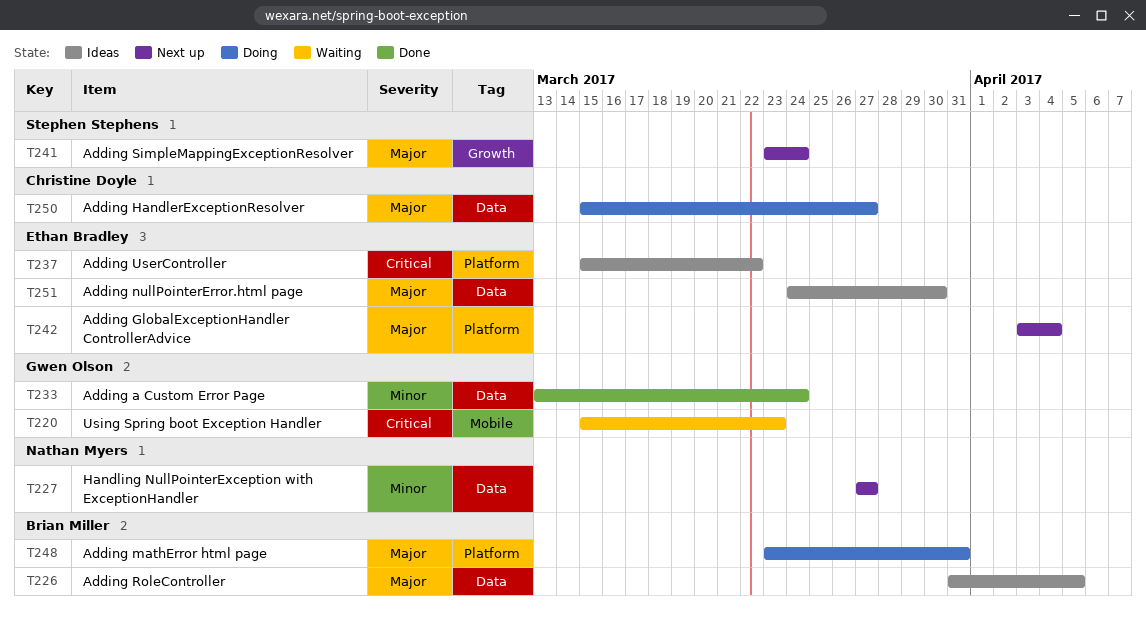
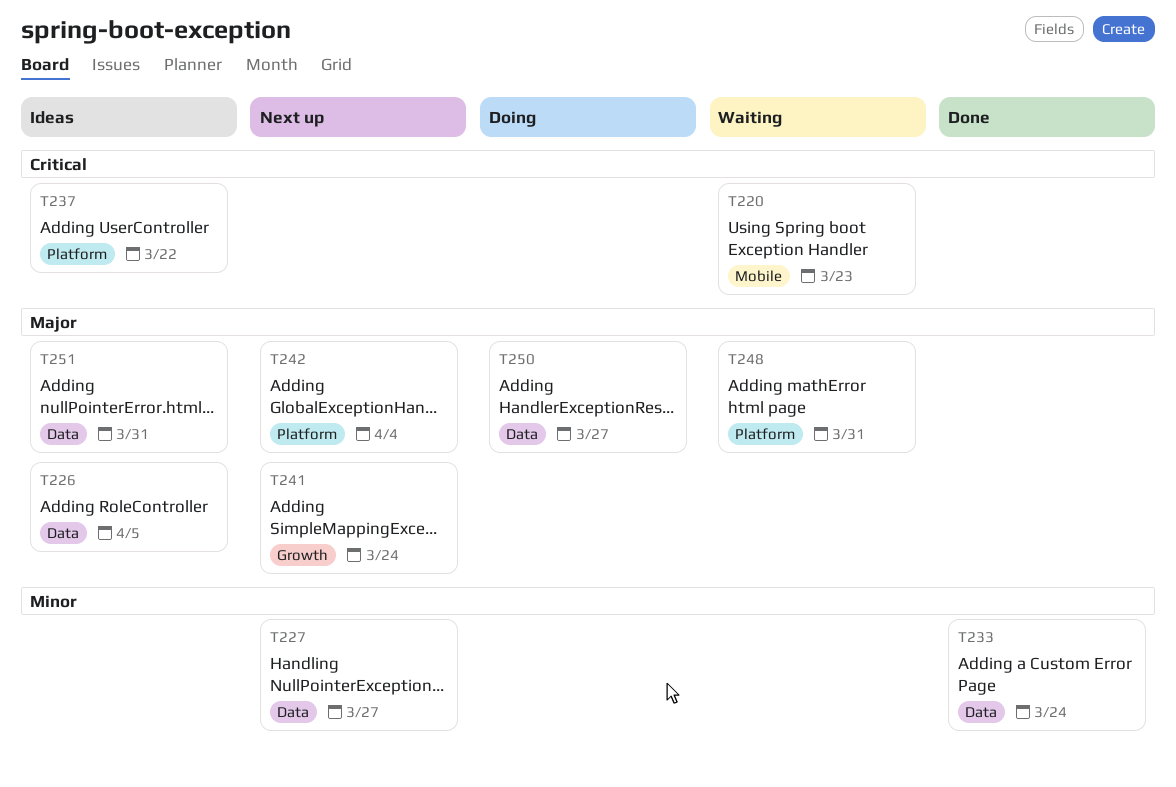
T248, status: Doing -> Waiting
T251, due: Mar 30 -> Mar 31

